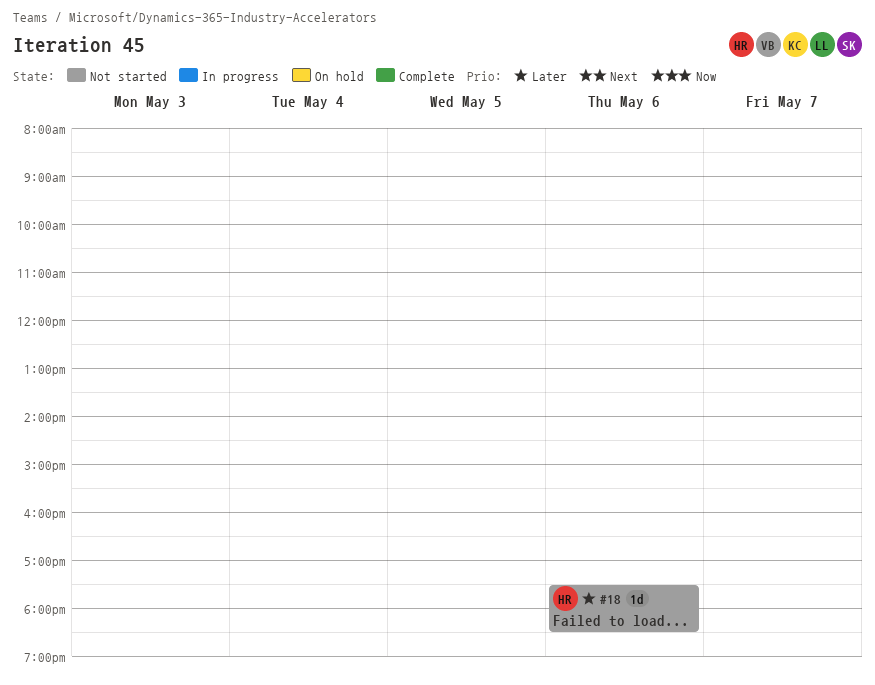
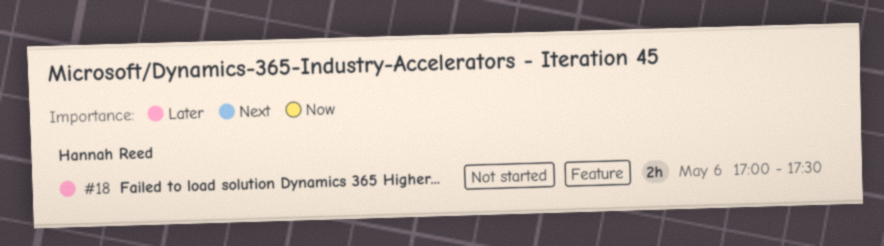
#18, estimate: 1d -> 2h
#18, begins: 17:30 -> 17:00
#18, ends: 18:30 -> 17:30

